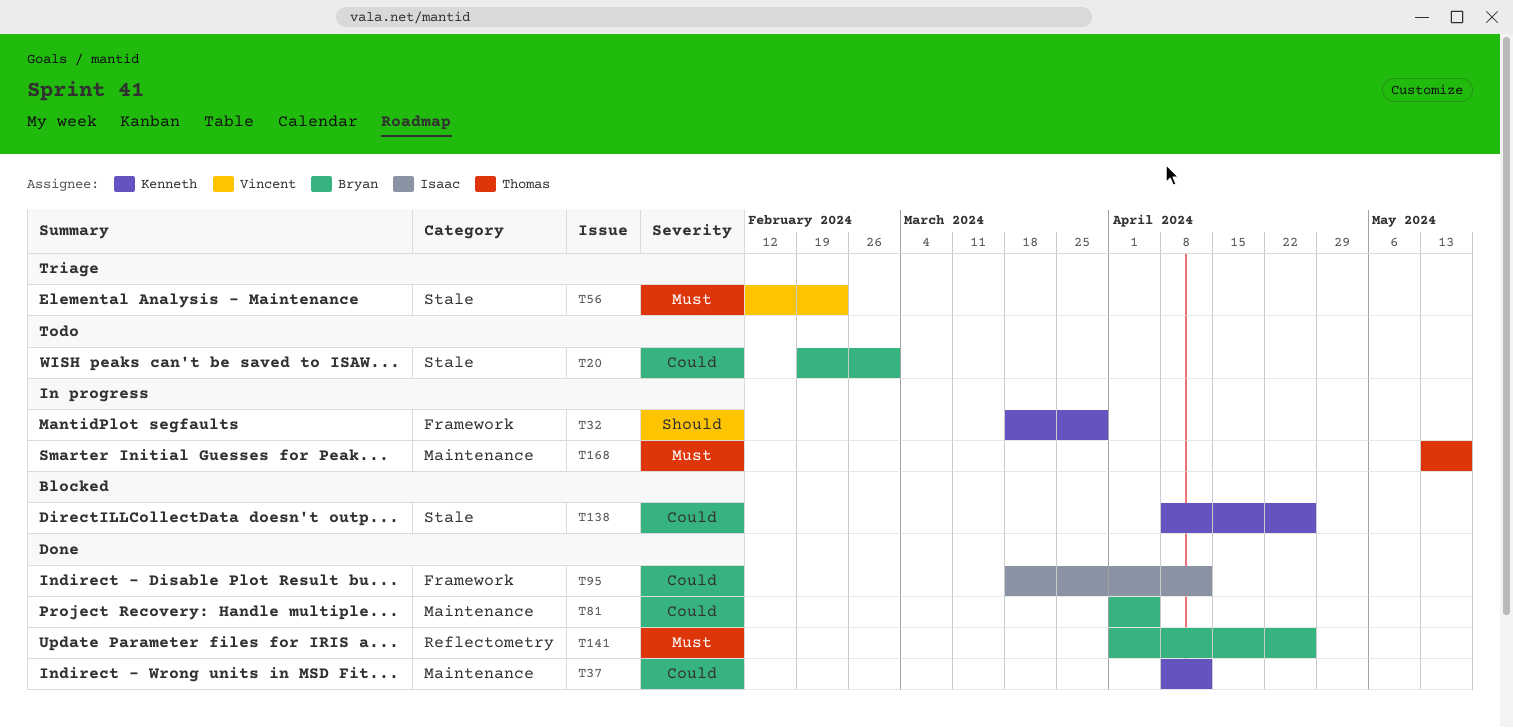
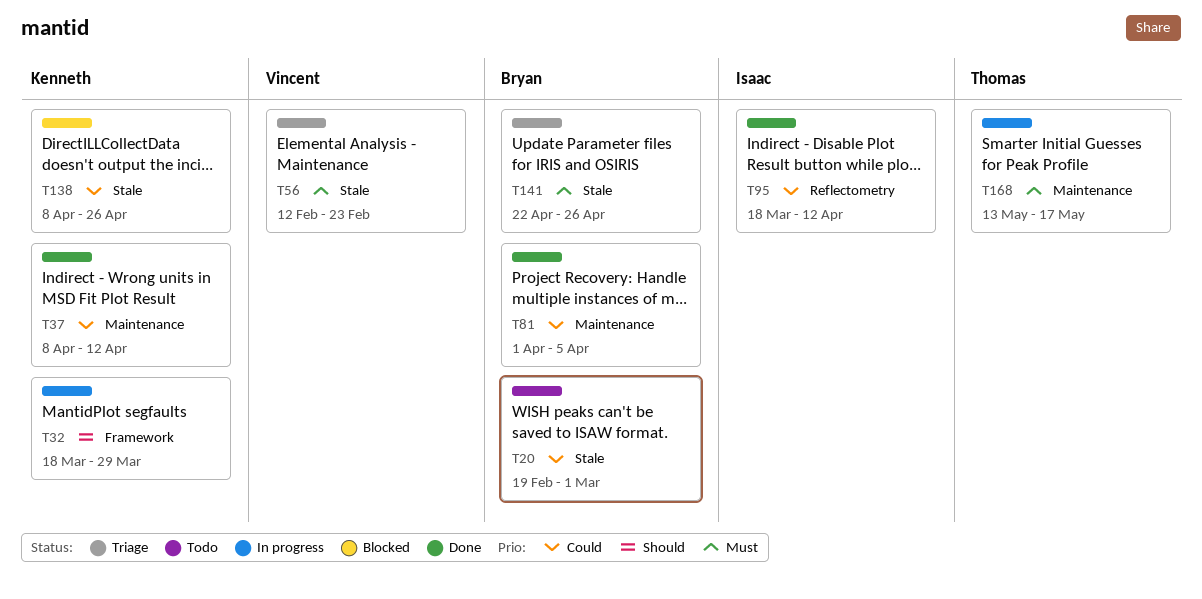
T95, label: Framework -> Reflectometry
T141, status: Done -> Triage
T141, label: Reflectometry -> Stale
T141, start: Apr 1 -> Apr 22

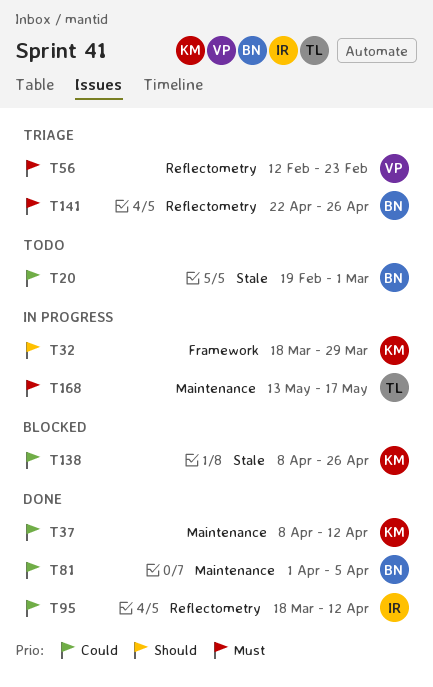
T56, label: Stale -> Reflectometry
T141, label: Stale -> Reflectometry

